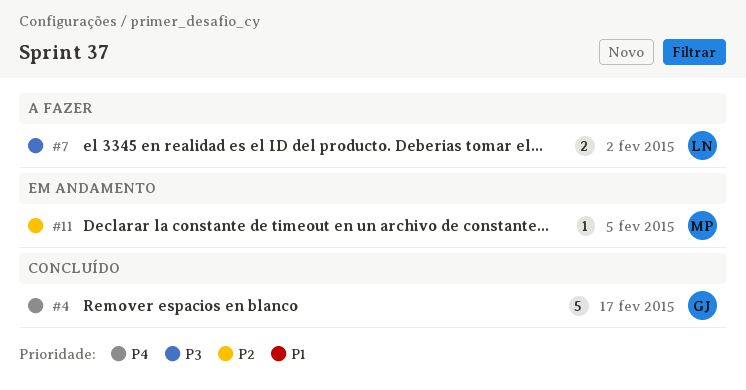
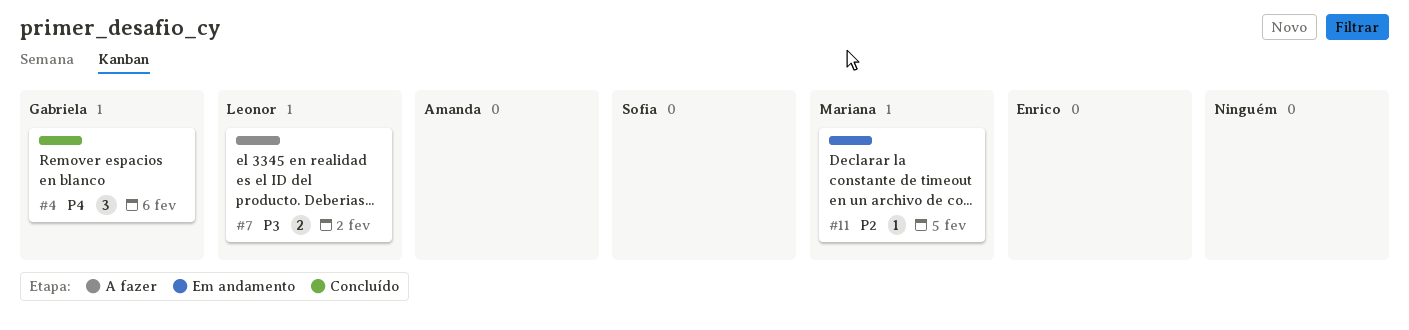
#4, estimate: 5 -> 3
#4, due: Feb 17 -> Feb 6

